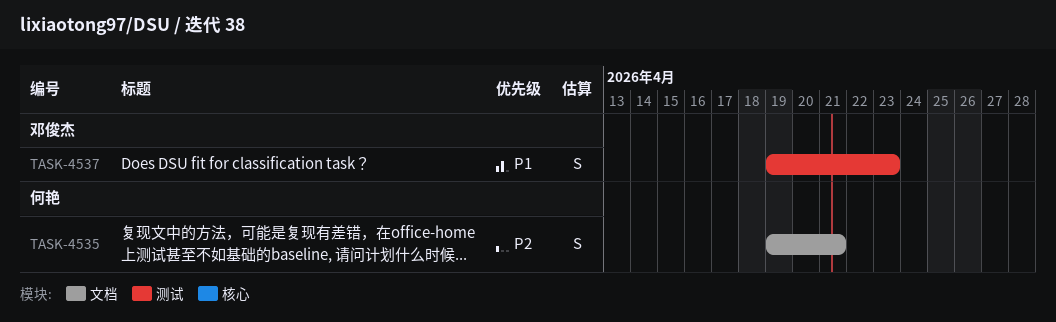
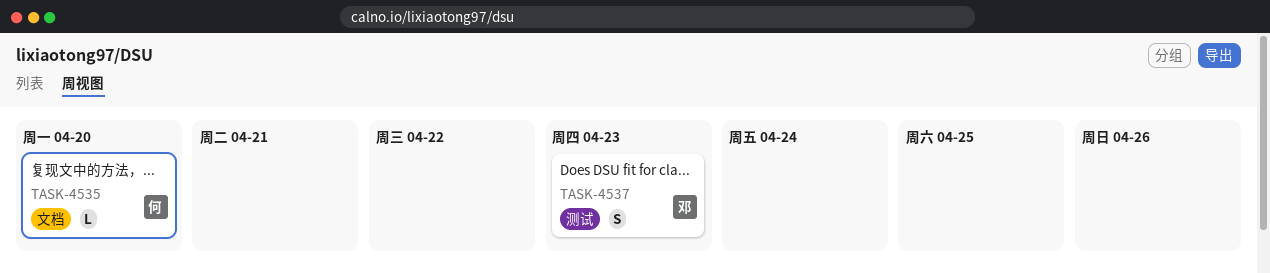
TASK-4535, estimate: S -> L
TASK-4535, due: Apr 21 -> Apr 20

